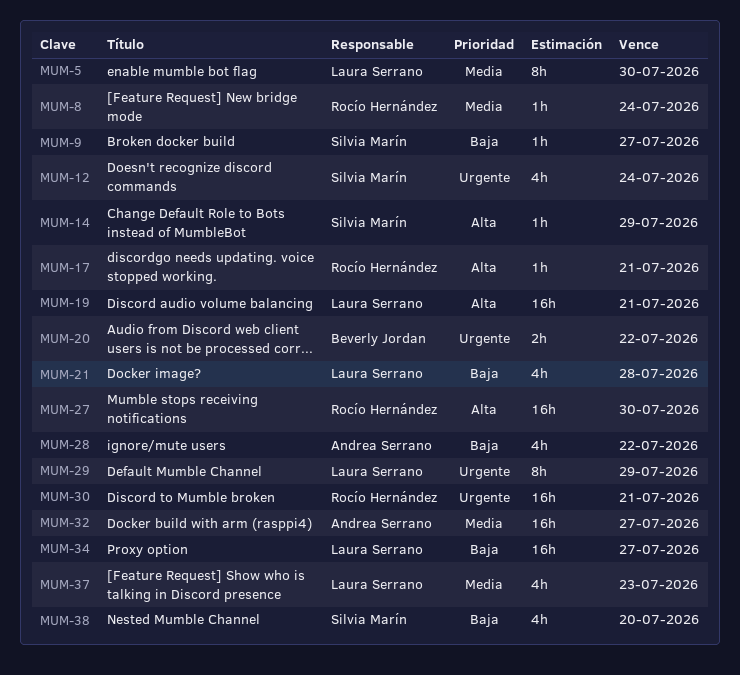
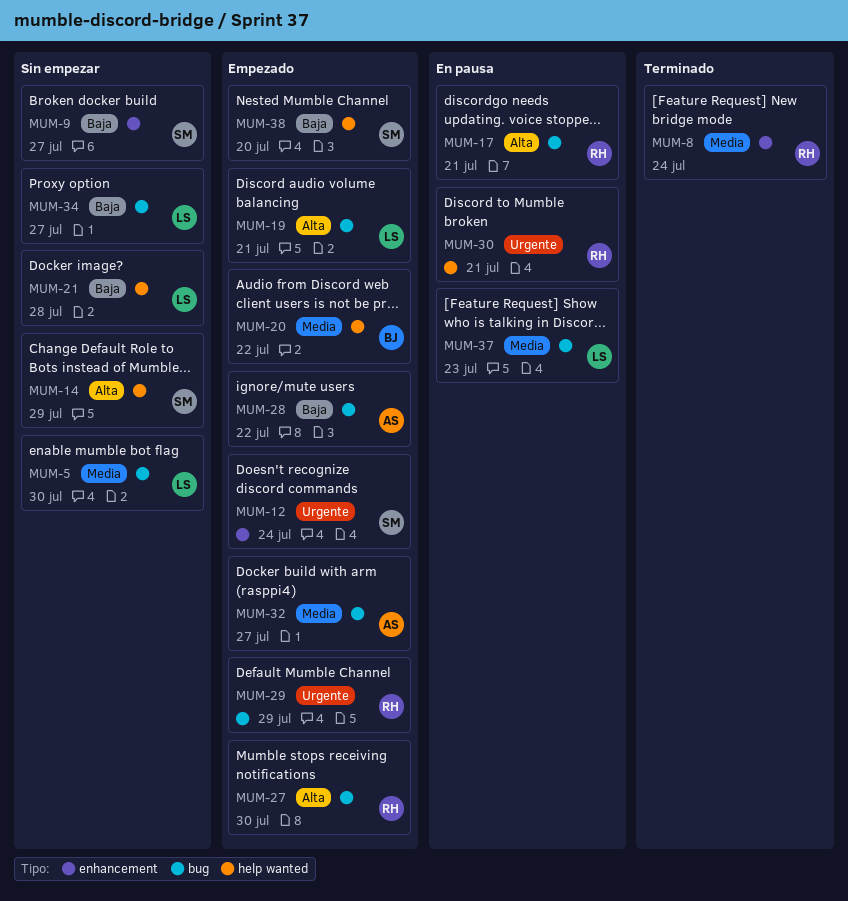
MUM-20, priority: Urgente -> Media
MUM-29, owner: Laura Serrano -> Rocío Hernández

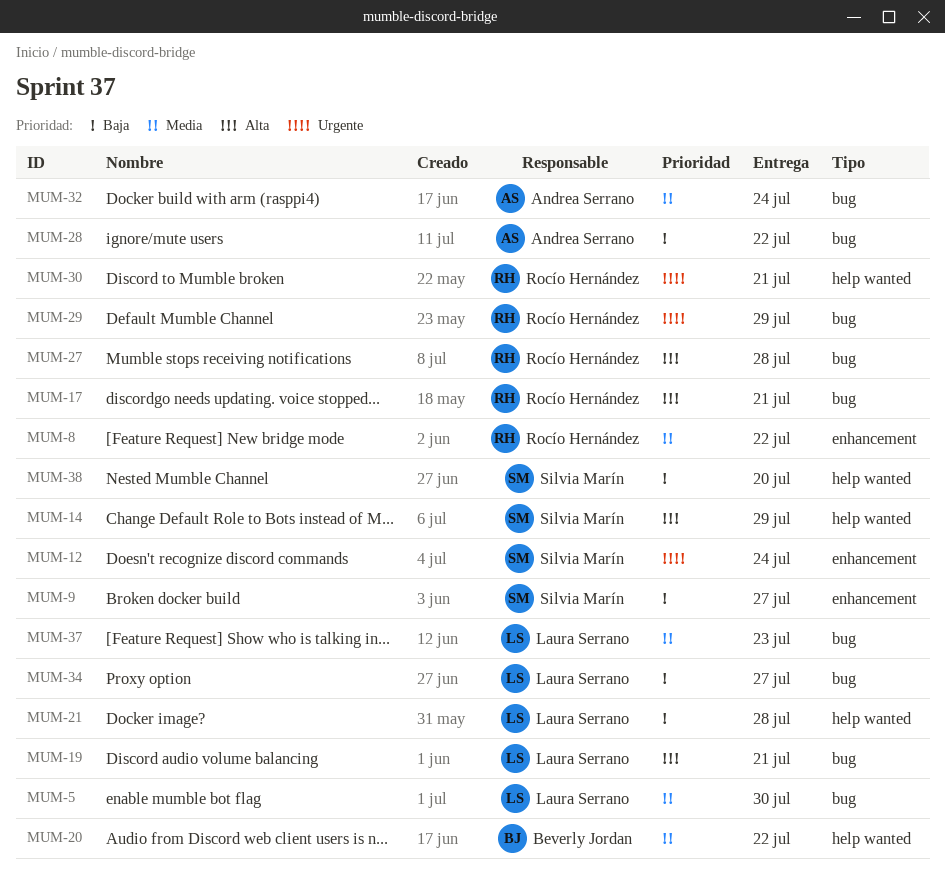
MUM-8, due: Jul 24 -> Jul 22
MUM-27, due: Jul 30 -> Jul 28
MUM-32, due: Jul 27 -> Jul 24

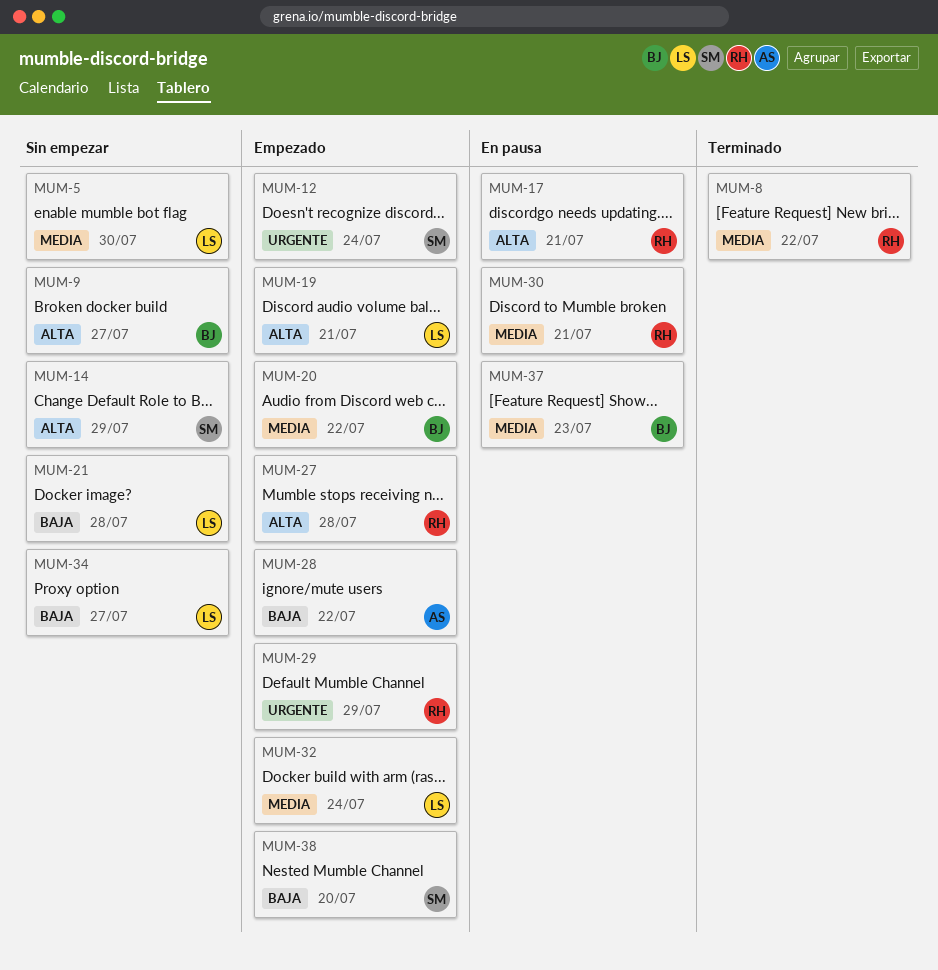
MUM-9, owner: Silvia Marín -> Beverly Jordan
MUM-9, priority: Baja -> Alta
MUM-30, priority: Urgente -> Media
MUM-32, owner: Andrea Serrano -> Laura Serrano
MUM-37, owner: Laura Serrano -> Beverly Jordan

